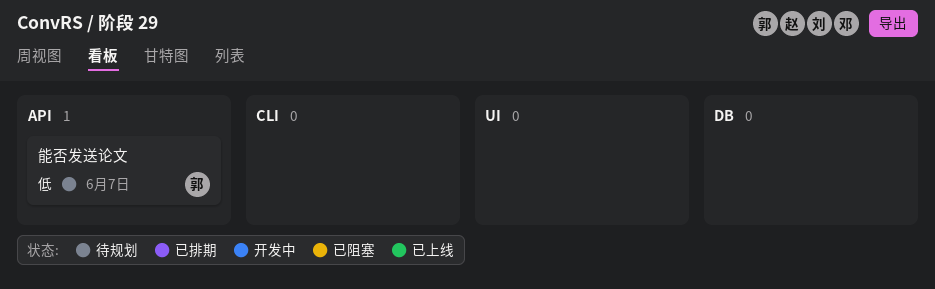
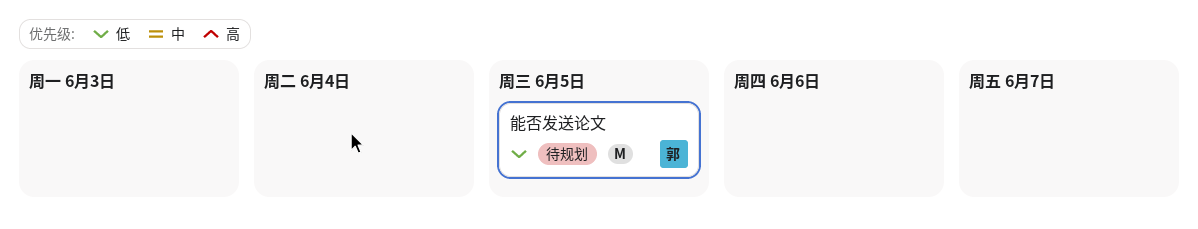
能否发送论文, due: Jun 7 -> Jun 5

